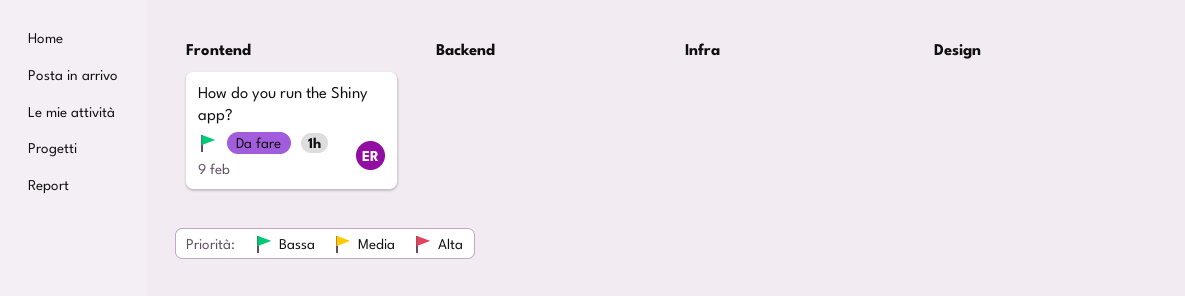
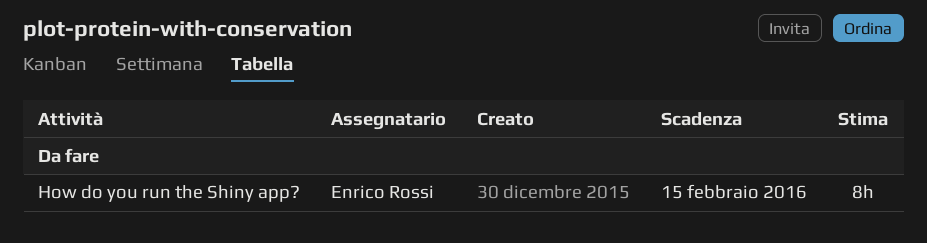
How do you run the Shiny app?, estimate: 1h -> 8h
How do you run the Shiny app?, due: Feb 9 -> Feb 15

